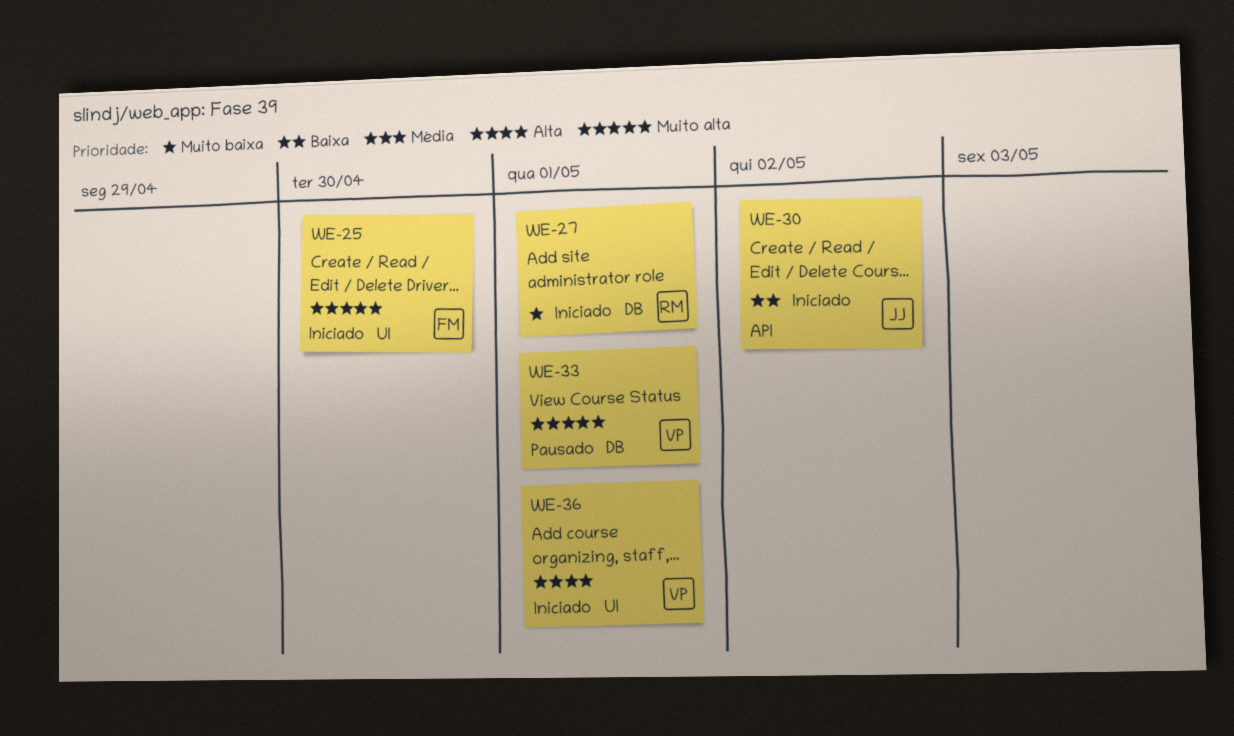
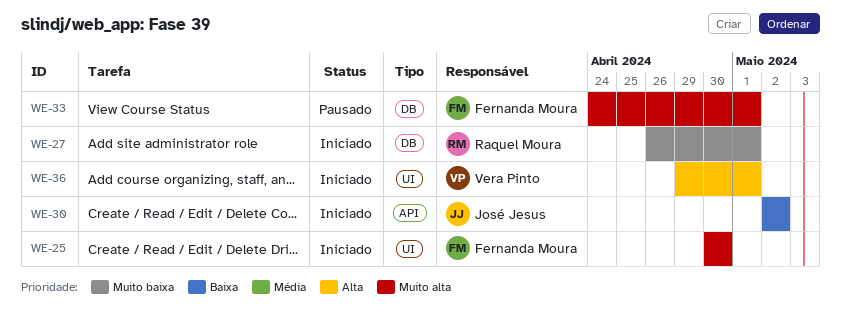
WE-33, owner: Vera Pinto -> Fernanda Moura

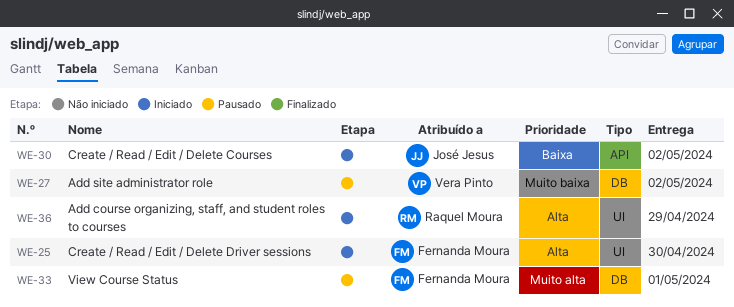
WE-25, priority: Muito alta -> Alta
WE-27, status: Iniciado -> Pausado
WE-27, owner: Raquel Moura -> Vera Pinto
WE-27, due: May 1 -> May 2
WE-36, owner: Vera Pinto -> Raquel Moura
WE-36, due: May 1 -> Apr 29

